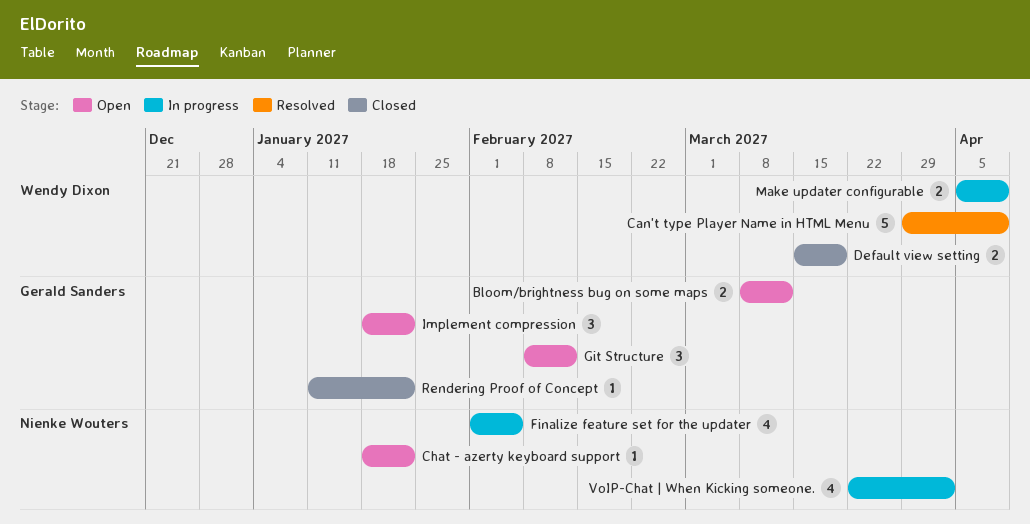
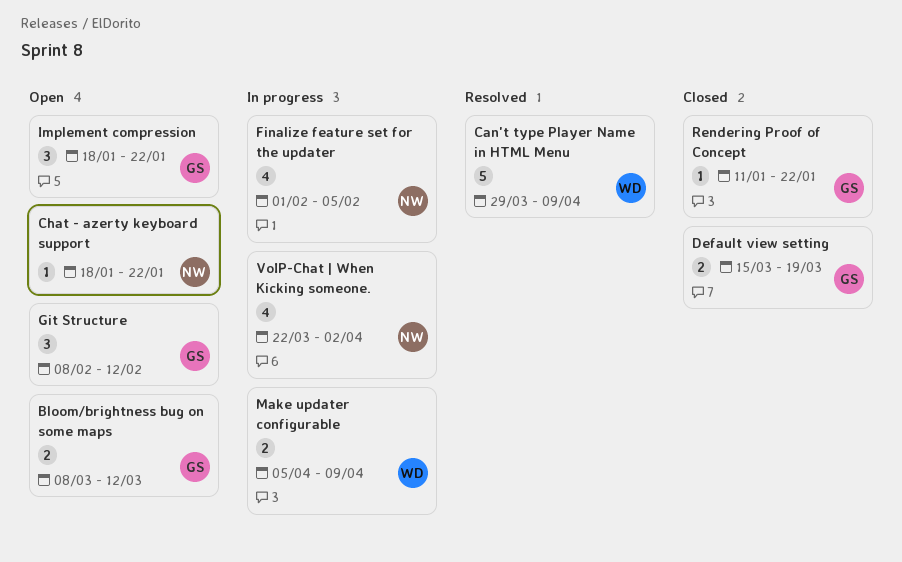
Default view setting, owner: Wendy Dixon -> Gerald Sanders

